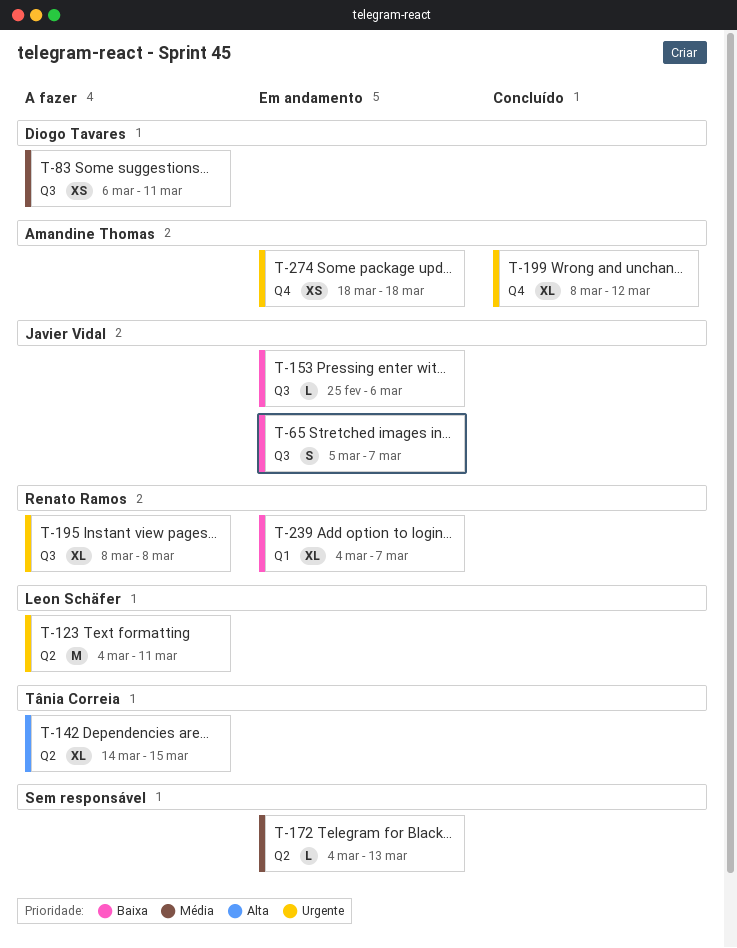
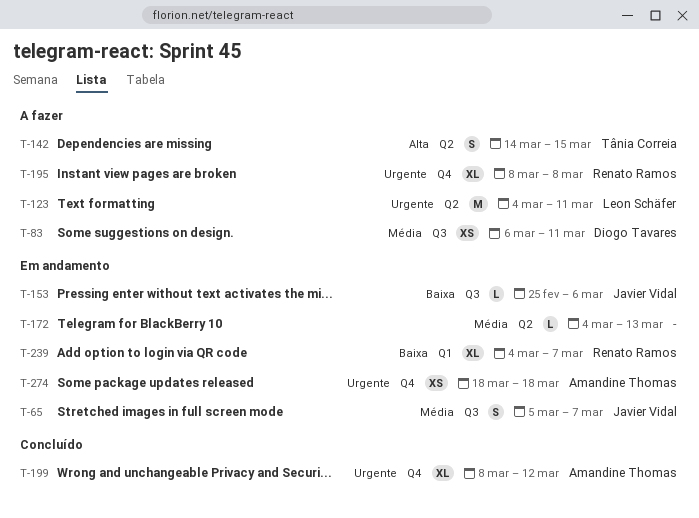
T-65, priority: Baixa -> Média
T-142, estimate: XL -> S
T-195, label: Q3 -> Q4

